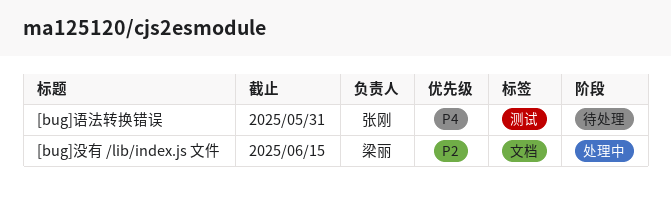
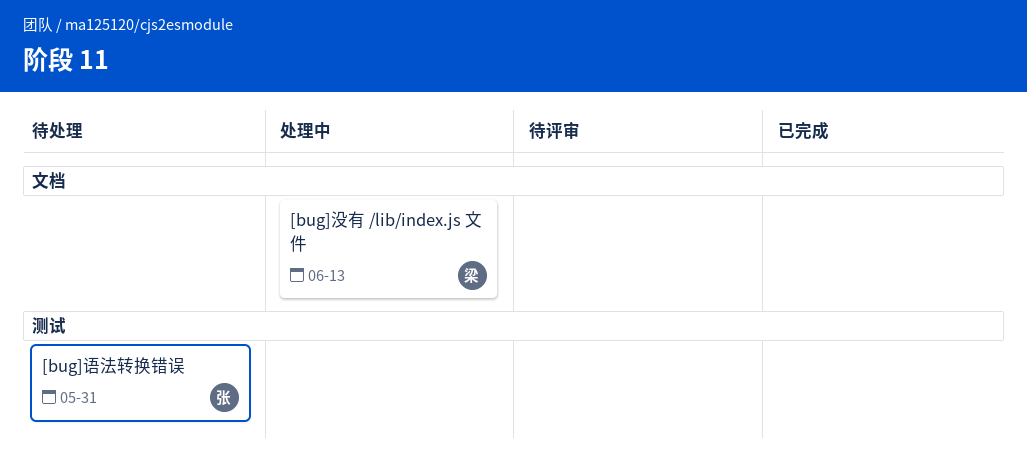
[bug]没有 /lib/index.js 文件, due: Jun 15 -> Jun 13

